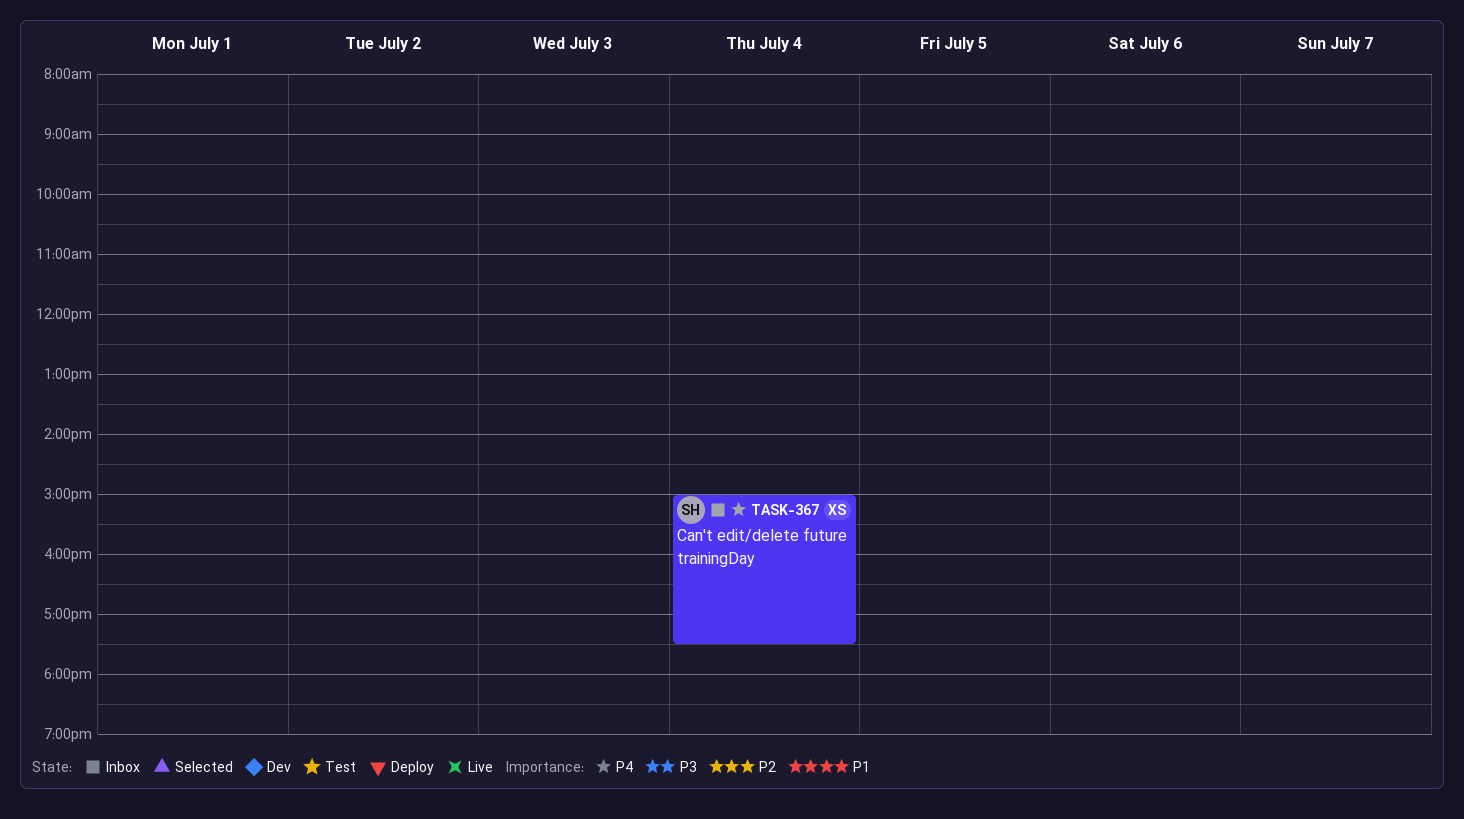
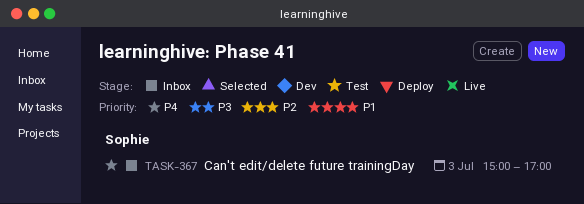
TASK-367, day: Jul 4 -> Jul 3
TASK-367, ends: 17:30 -> 17:00

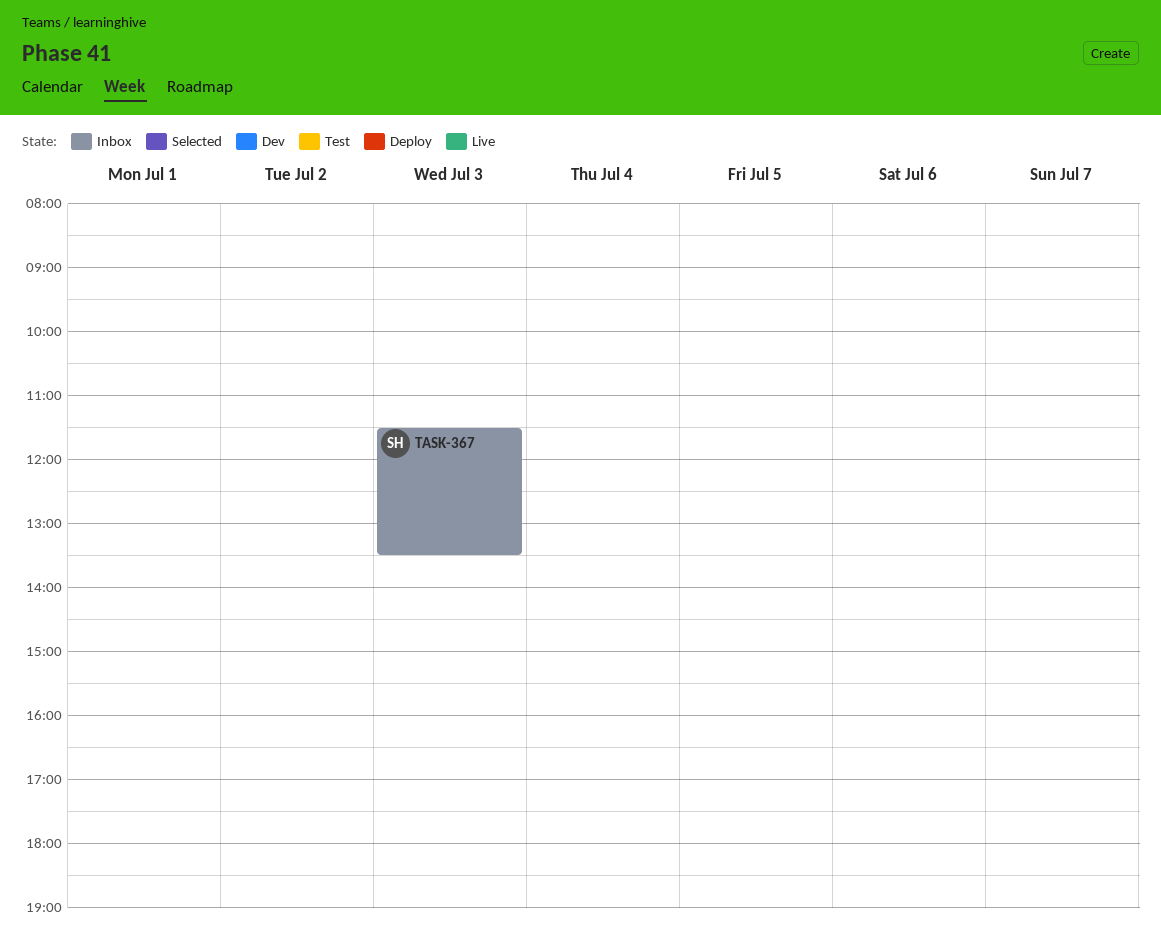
TASK-367, begins: 15:00 -> 11:30
TASK-367, ends: 17:00 -> 13:30

